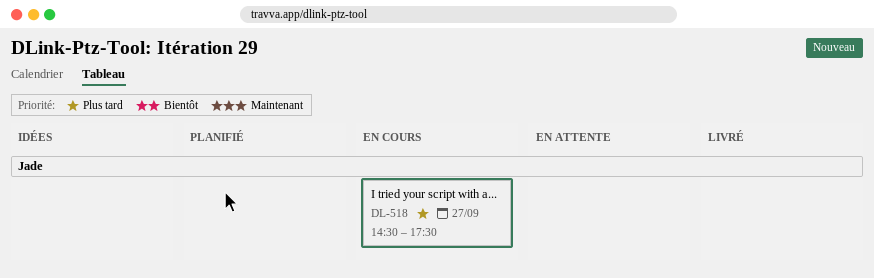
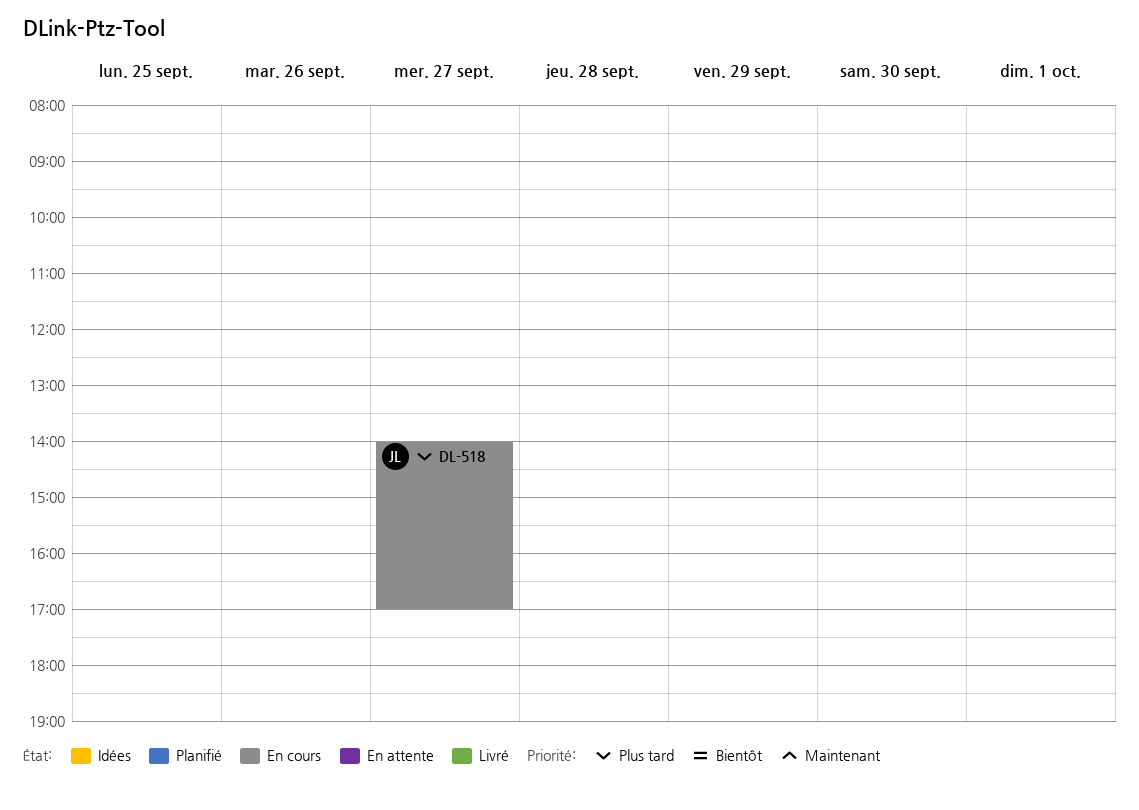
DL-518, begins: 14:30 -> 14:00
DL-518, ends: 17:30 -> 17:00

